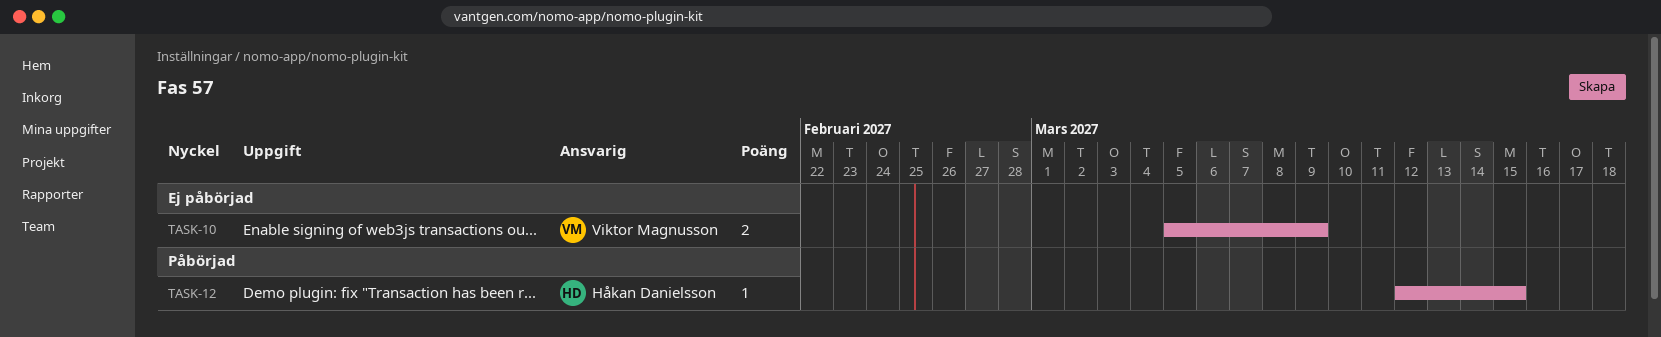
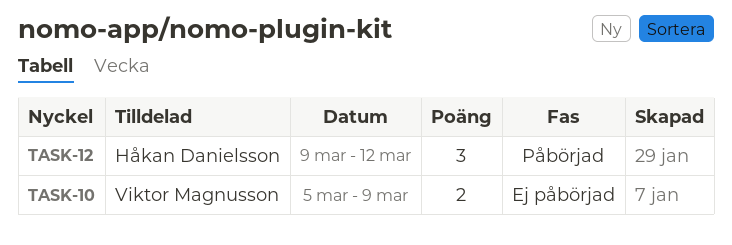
TASK-12, estimate: 1 -> 3
TASK-12, start: Mar 12 -> Mar 9
TASK-12, due: Mar 15 -> Mar 12

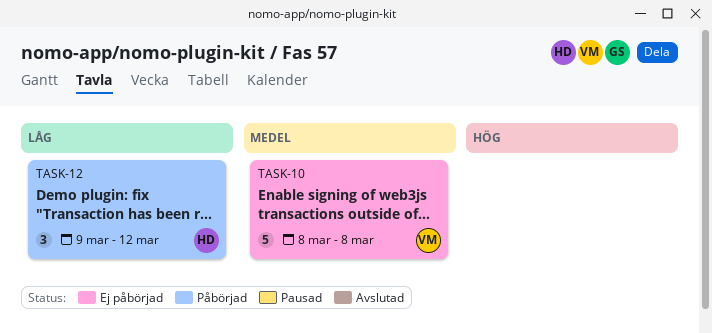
TASK-10, estimate: 2 -> 5
TASK-10, start: Mar 5 -> Mar 8
TASK-10, due: Mar 9 -> Mar 8

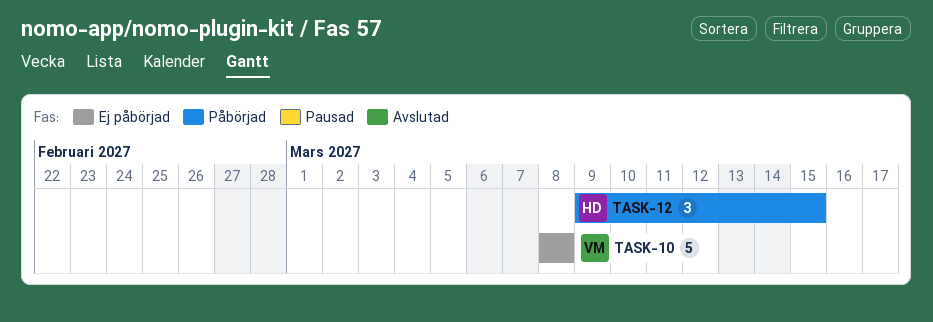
TASK-12, due: Mar 12 -> Mar 15

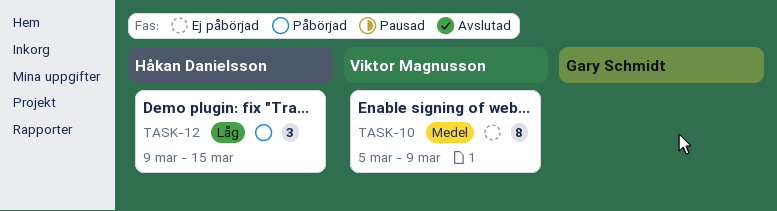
TASK-10, estimate: 5 -> 8
TASK-10, start: Mar 8 -> Mar 5
TASK-10, due: Mar 8 -> Mar 9

